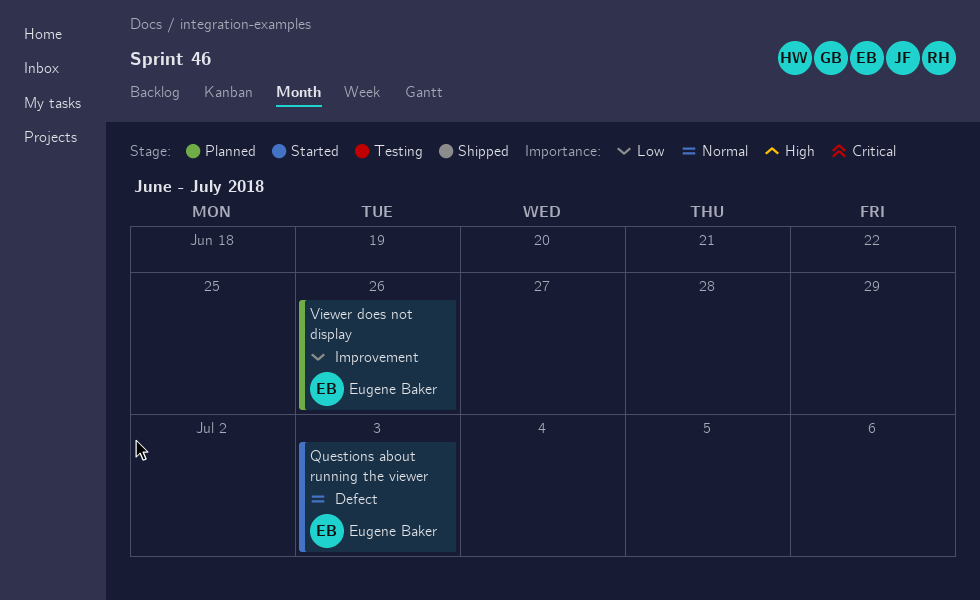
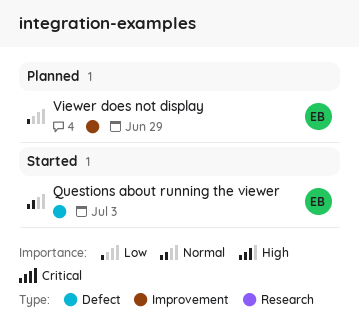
Viewer does not display, due: Jun 26 -> Jun 29

